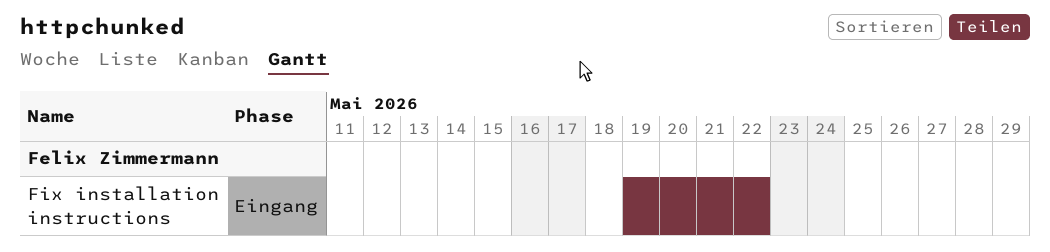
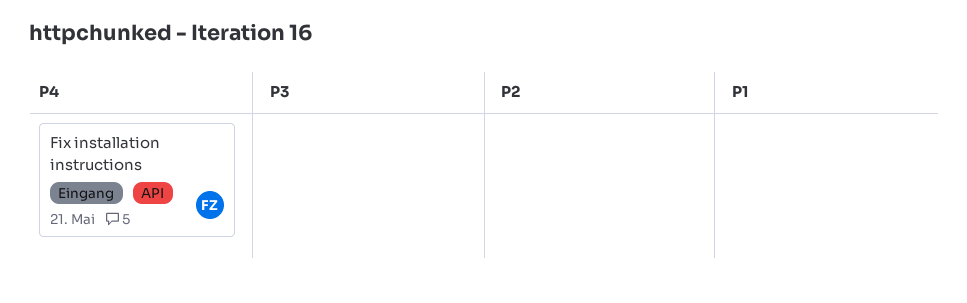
Fix installation instructions, due: May 22 -> May 21

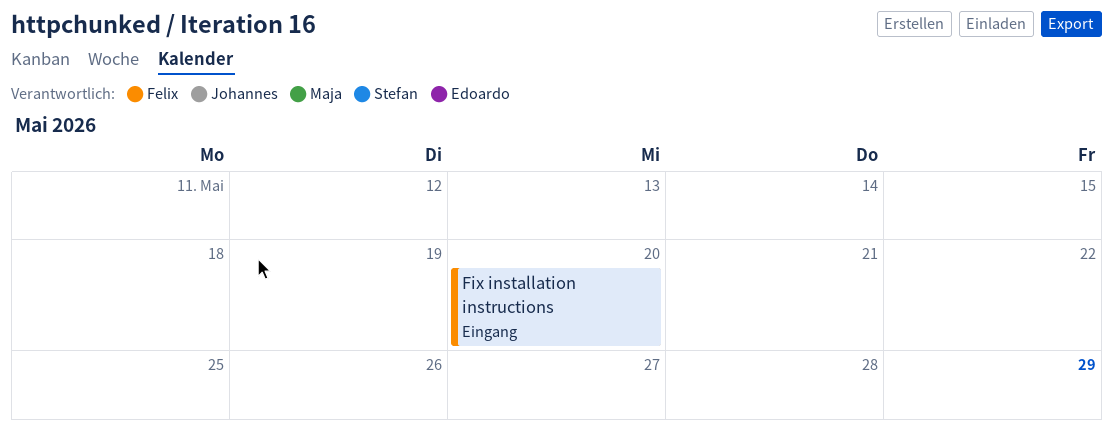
Fix installation instructions, due: May 21 -> May 20

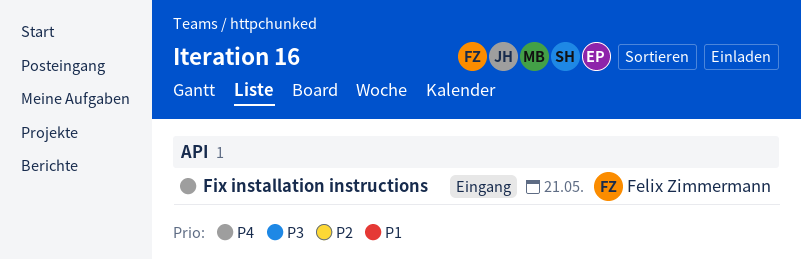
Fix installation instructions, due: May 20 -> May 21

